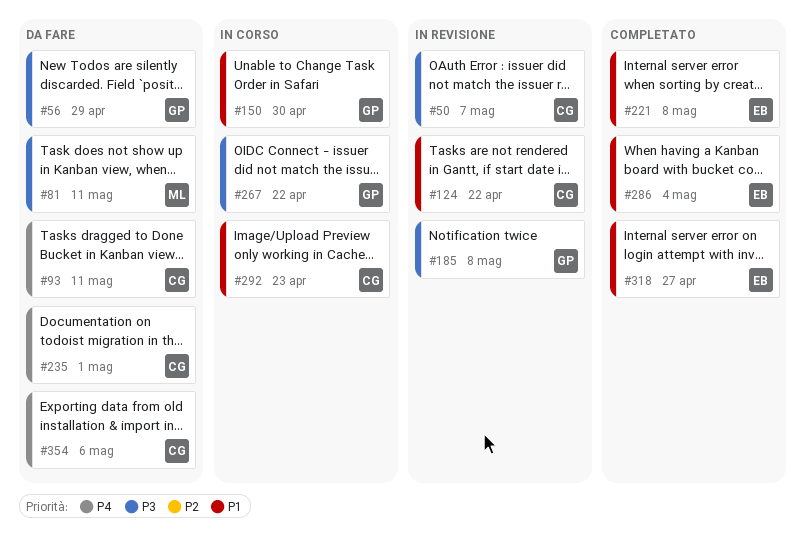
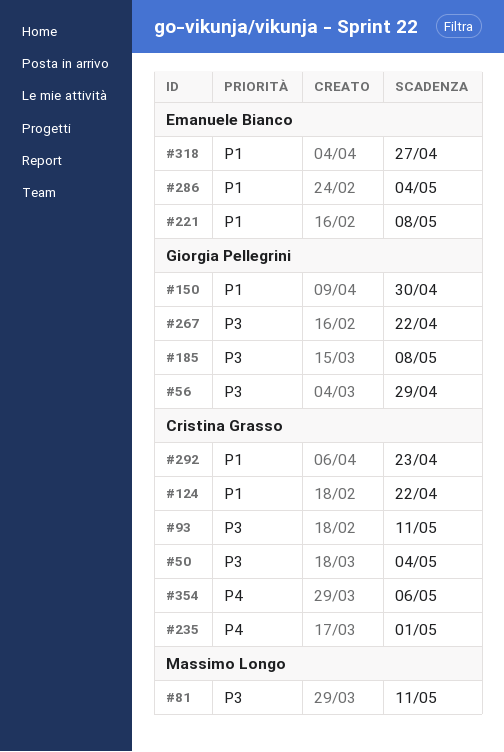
#50, due: May 7 -> May 4
#93, priority: P4 -> P3

